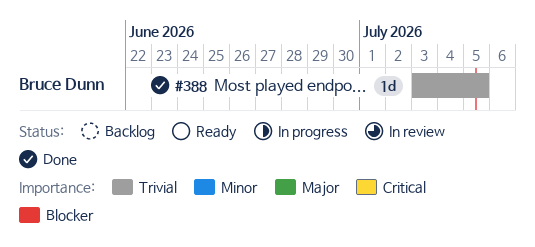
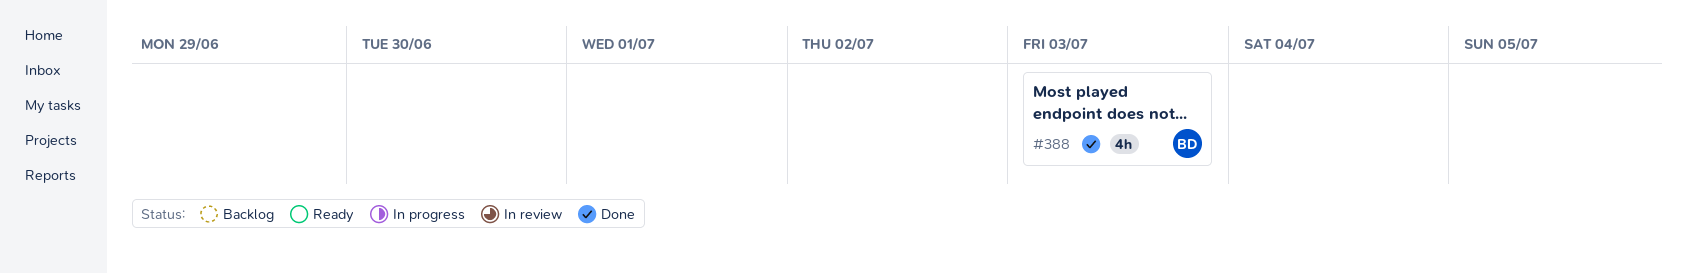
#388, estimate: 1d -> 4h
#388, due: Jul 5 -> Jul 3

